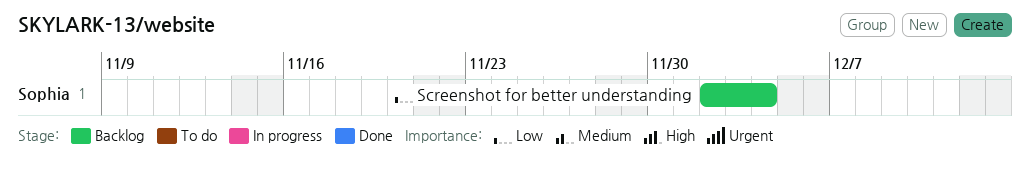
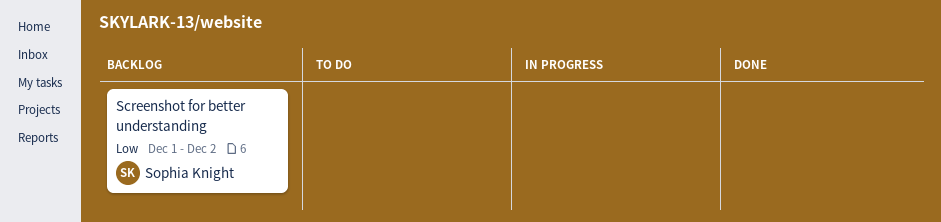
Screenshot for better understanding, start: Dec 2 -> Dec 1
Screenshot for better understanding, due: Dec 4 -> Dec 2

